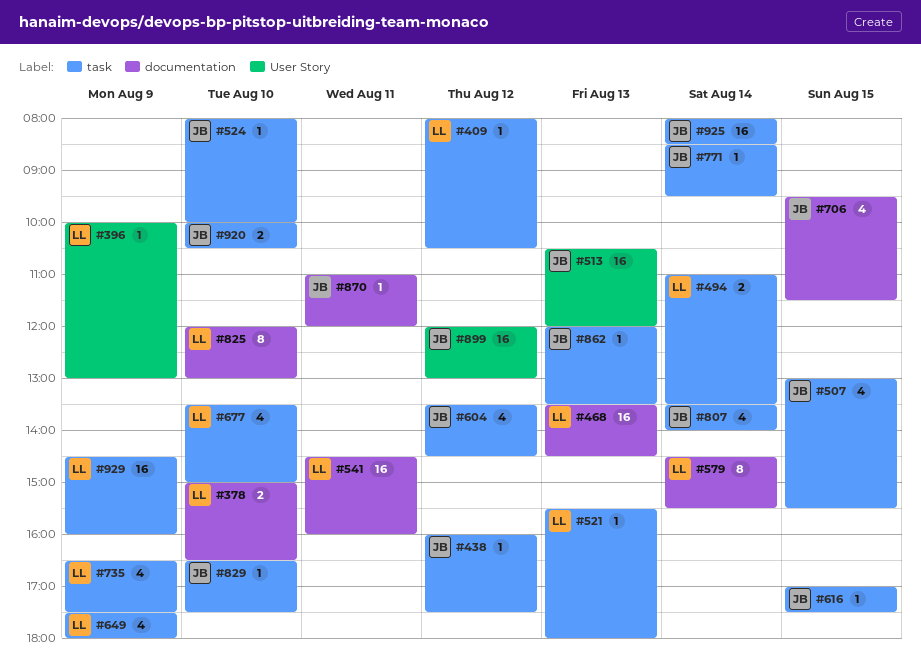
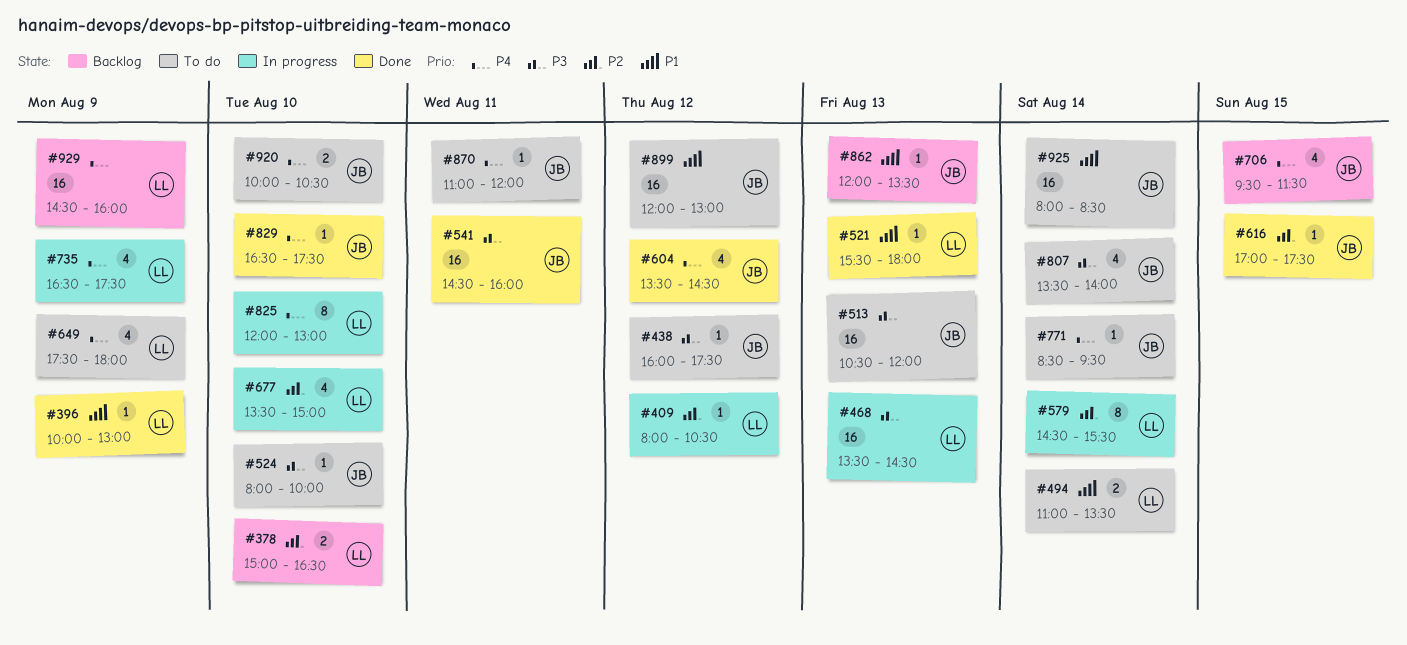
#507: present -> none
#541, owner: LL -> JB

